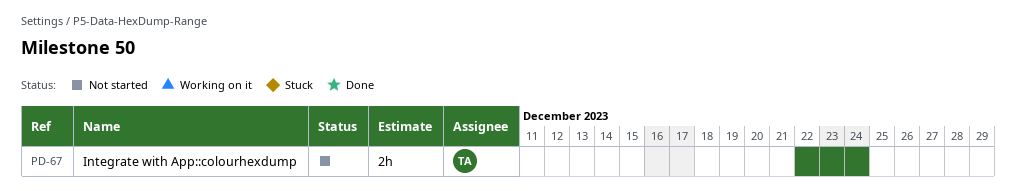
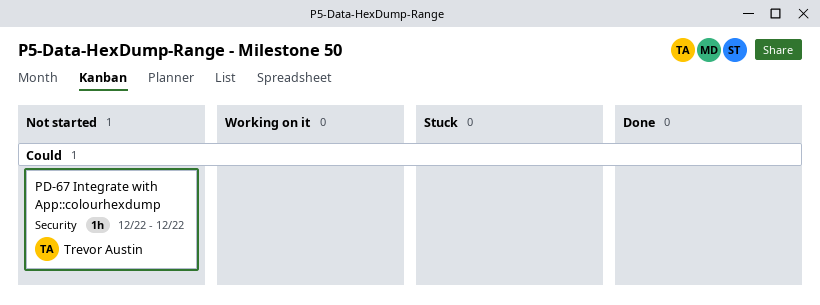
PD-67, estimate: 2h -> 1h
PD-67, due: Dec 24 -> Dec 22

